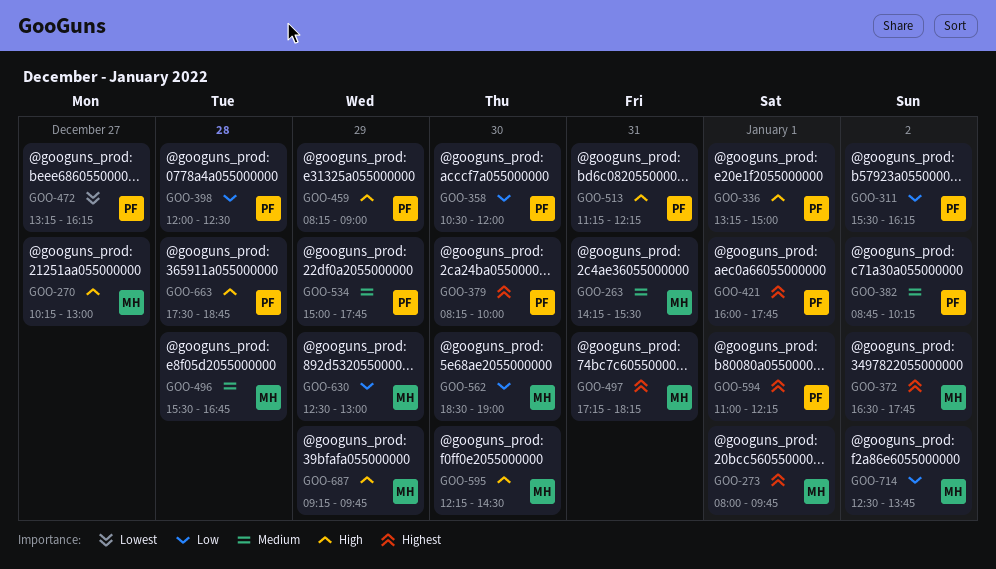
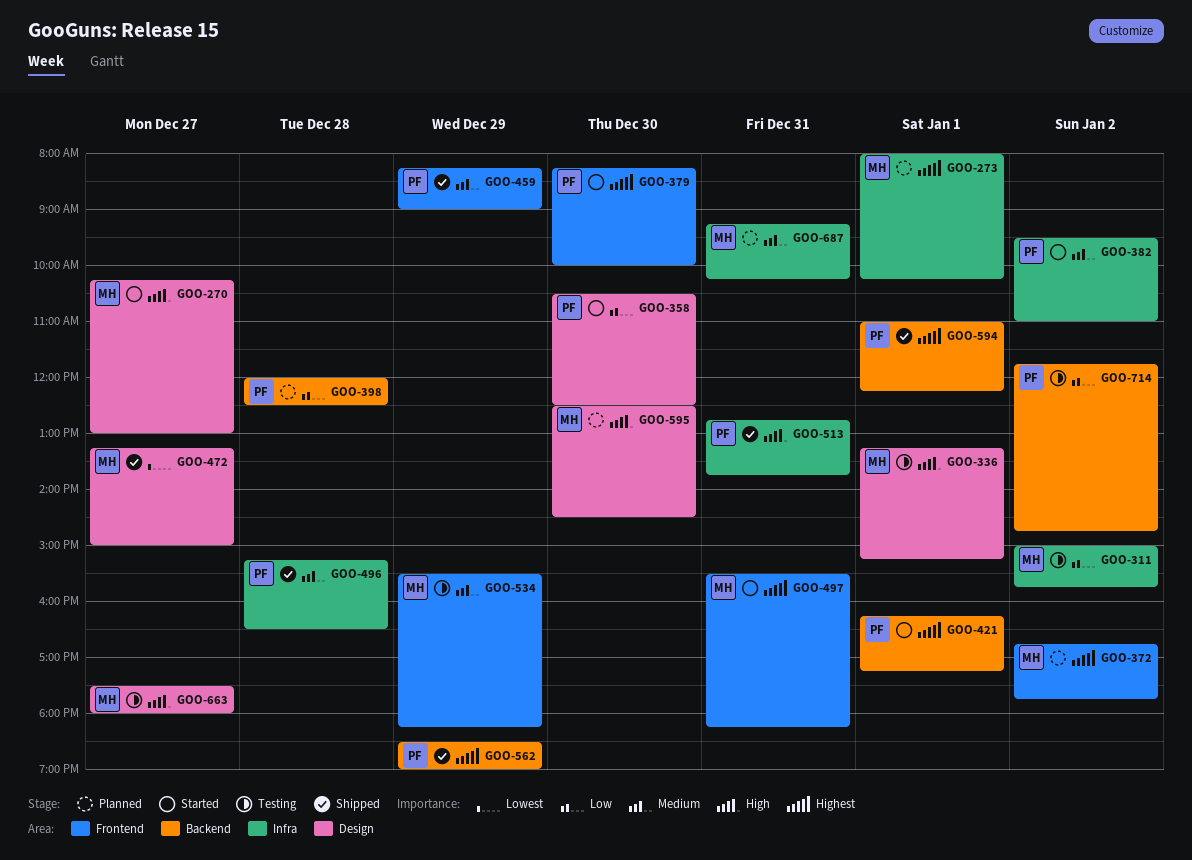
GOO-263: present -> none
GOO-273, ends: 09:45 -> 10:15
GOO-311, owner: PF -> MH
GOO-311, begins: 15:30 -> 15:00
GOO-311, ends: 16:15 -> 15:45
GOO-336, owner: PF -> MH
GOO-336, ends: 15:00 -> 15:15
GOO-358, ends: 12:00 -> 12:30
GOO-372, begins: 16:30 -> 16:45
GOO-382, begins: 08:45 -> 09:30
GOO-382, ends: 10:15 -> 11:00
GOO-421, begins: 16:00 -> 16:15
GOO-421, ends: 17:45 -> 17:15
GOO-459, priority: High -> Medium
GOO-472, owner: PF -> MH
GOO-472, ends: 16:15 -> 15:00
GOO-496, owner: MH -> PF
GOO-496, begins: 15:30 -> 15:15
GOO-496, ends: 16:45 -> 16:30
GOO-497, begins: 17:15 -> 15:30
GOO-513, begins: 11:15 -> 12:45
GOO-513, ends: 12:15 -> 13:45
GOO-534, owner: PF -> MH
GOO-534, begins: 15:00 -> 15:30
GOO-534, ends: 17:45 -> 18:15
GOO-562, owner: MH -> PF
GOO-562, priority: Low -> Highest
GOO-562, day: Dec 30 -> Dec 29
GOO-595, begins: 12:15 -> 12:30
GOO-630: present -> none
GOO-663, owner: PF -> MH
GOO-663, day: Dec 28 -> Dec 27
GOO-663, ends: 18:45 -> 18:00
GOO-687, priority: High -> Medium
GOO-687, day: Dec 29 -> Dec 31
GOO-687, ends: 09:45 -> 10:15
GOO-714, owner: MH -> PF
GOO-714, begins: 12:30 -> 11:45
GOO-714, ends: 13:45 -> 14:45

